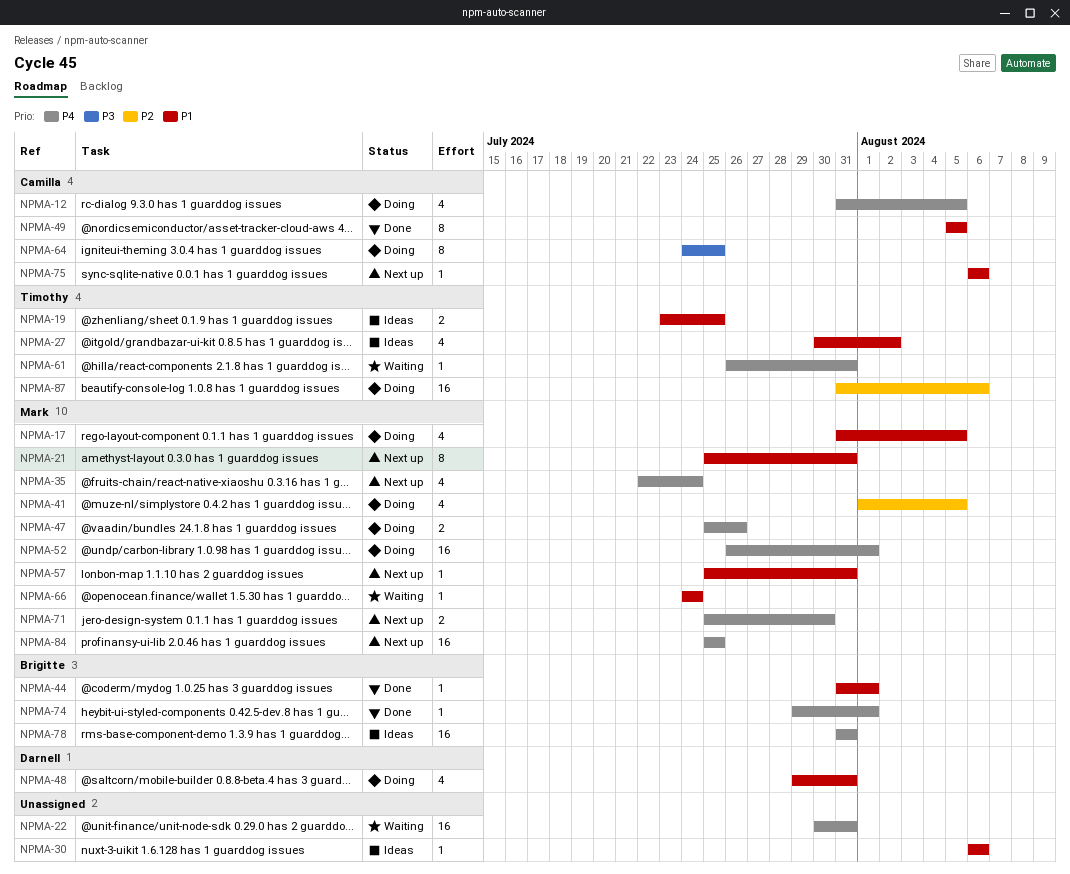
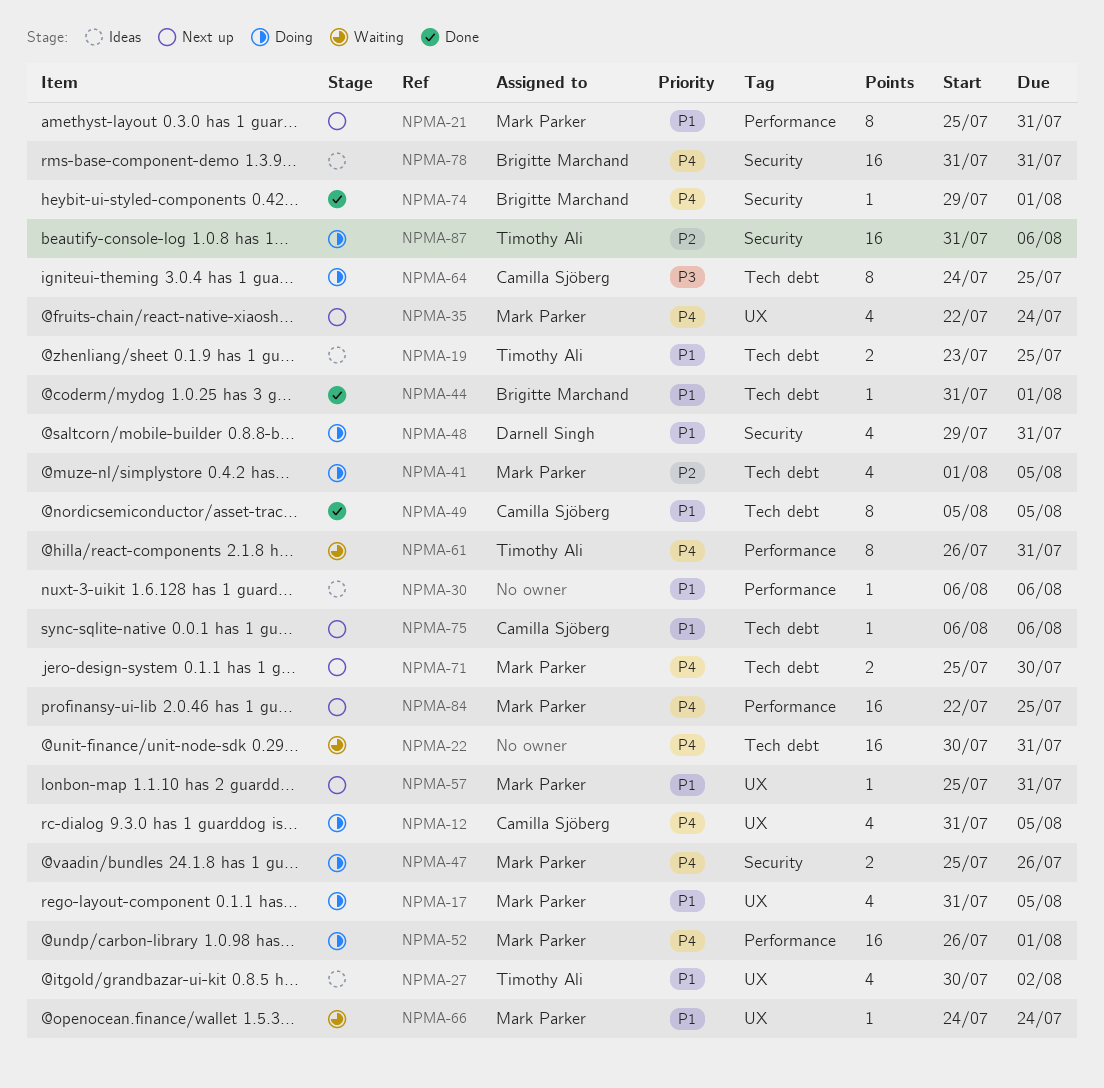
NPMA-61, estimate: 1 -> 8
NPMA-84, start: Jul 25 -> Jul 22

